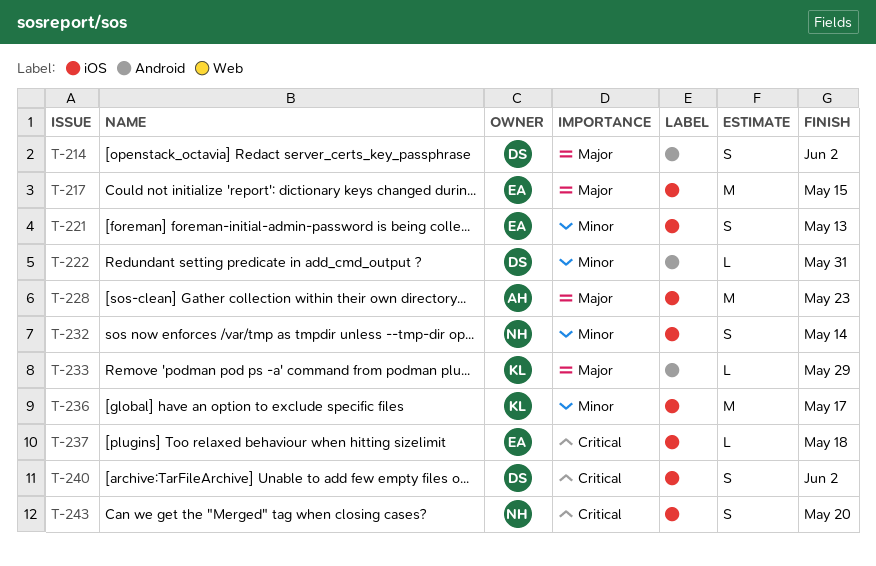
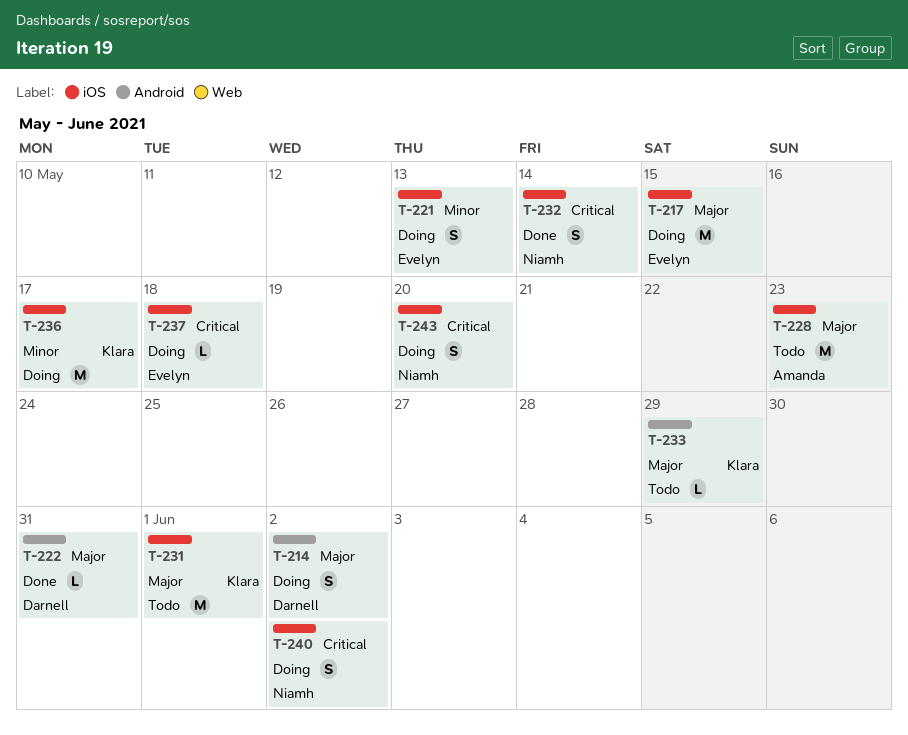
T-222, priority: Minor -> Major
T-231: none -> present
T-232, priority: Minor -> Critical
T-240, owner: Darnell -> Niamh

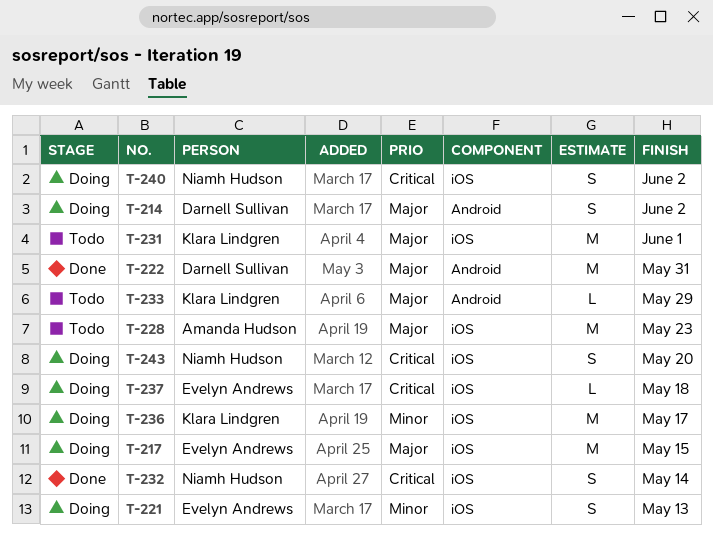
T-222, estimate: L -> M

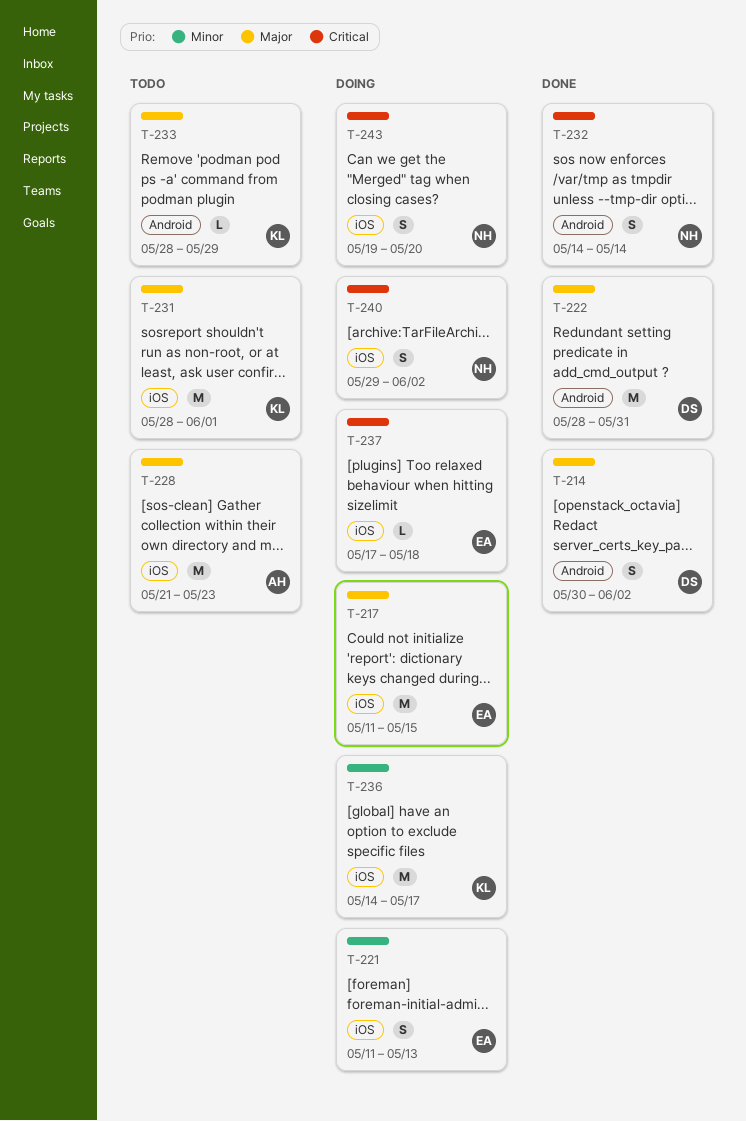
T-214, status: Doing -> Done
T-232, label: iOS -> Android

